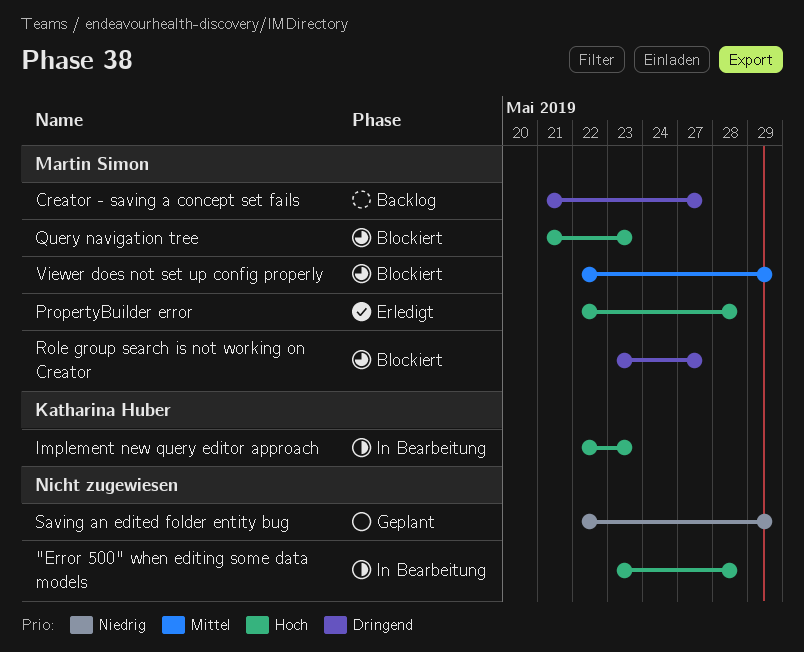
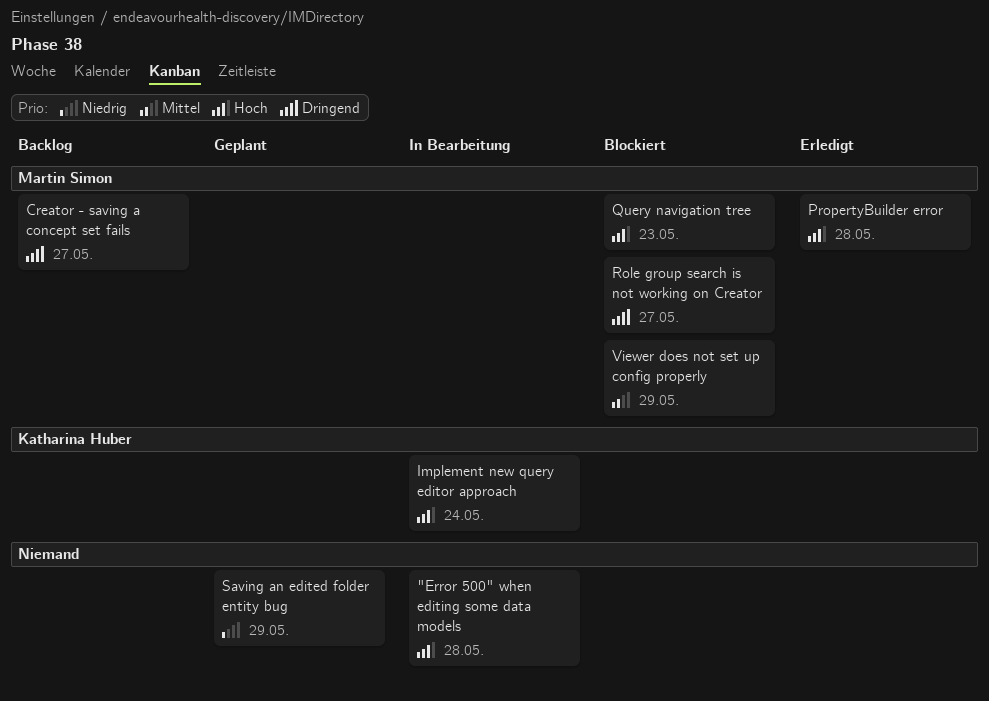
Implement new query editor approach, due: May 23 -> May 24

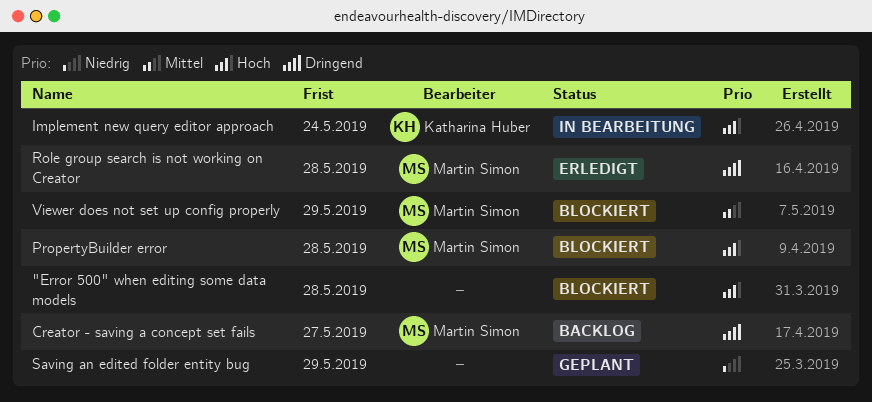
"Error 500" when editing some data models, status: In Bearbeitung -> Blockiert
PropertyBuilder error, status: Erledigt -> Blockiert
Query navigation tree: present -> none
Role group search is not working on Creator, status: Blockiert -> Erledigt
Role group search is not working on Creator, due: May 27 -> May 28

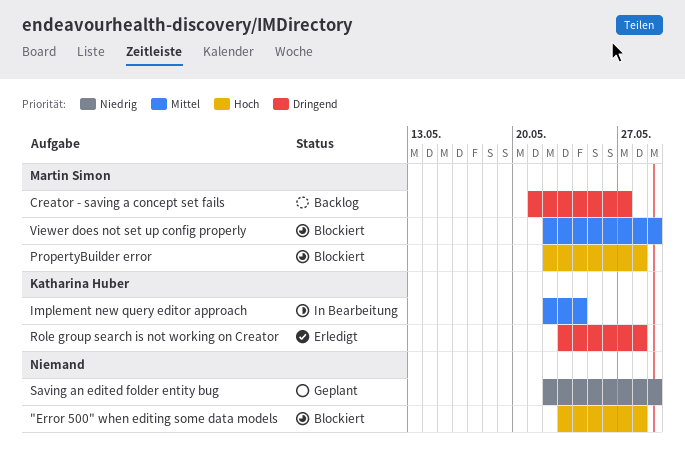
Implement new query editor approach, priority: Hoch -> Mittel
Role group search is not working on Creator, owner: Martin Simon -> Katharina Huber

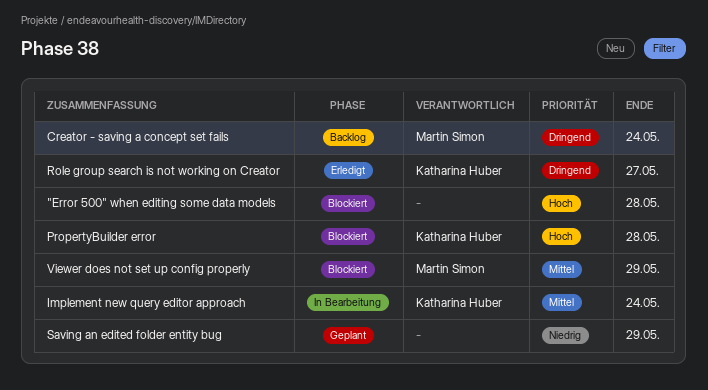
Creator - saving a concept set fails, due: May 27 -> May 24
PropertyBuilder error, owner: Martin Simon -> Katharina Huber
Role group search is not working on Creator, due: May 28 -> May 27

